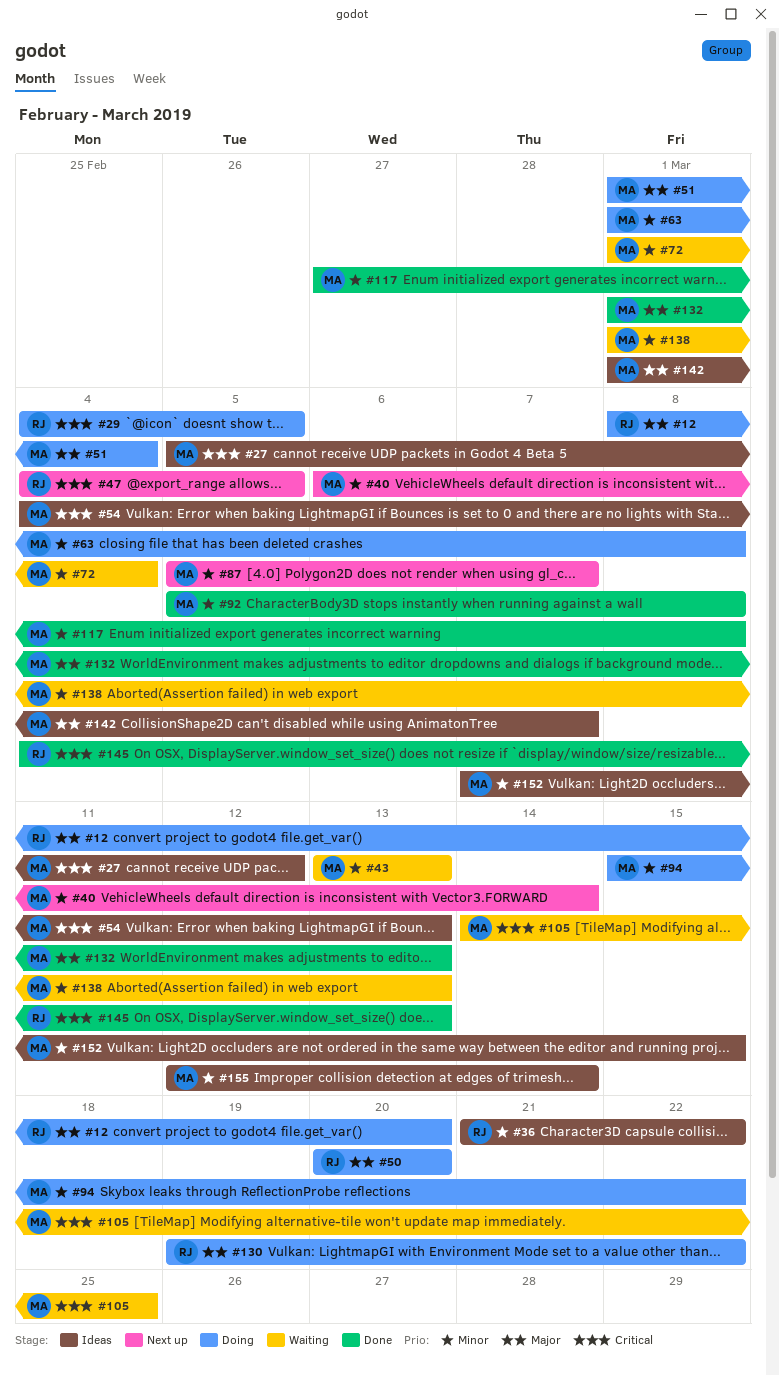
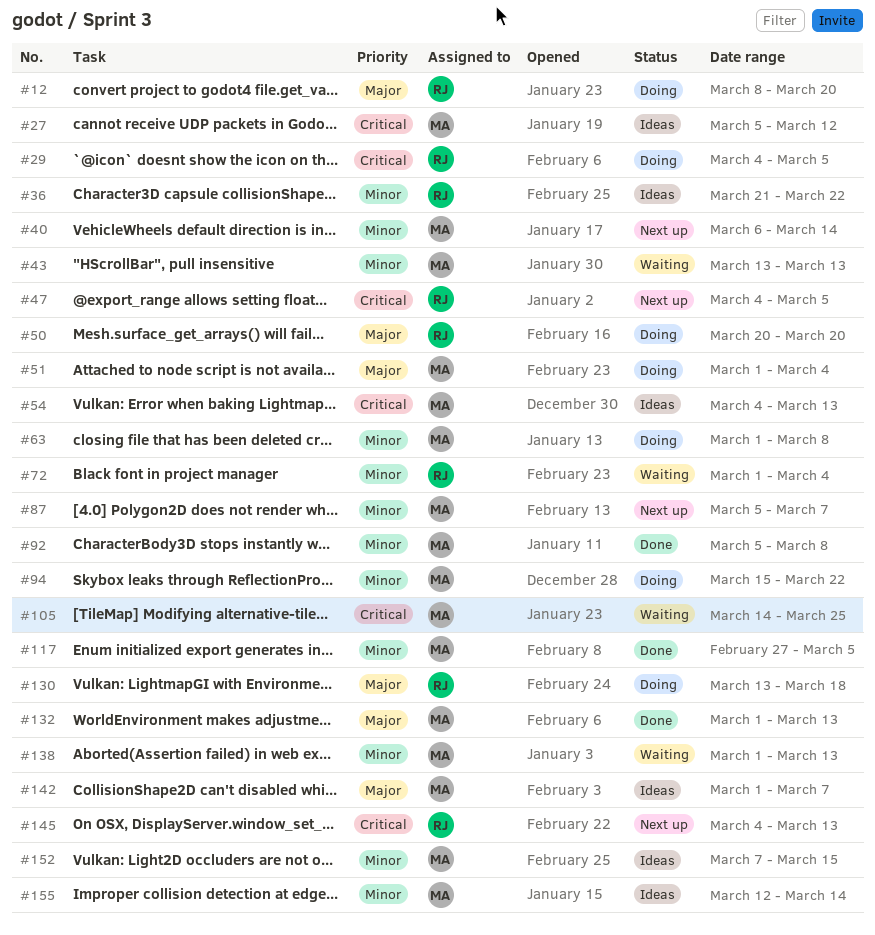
#72, owner: MA -> RJ
#117, due: Mar 8 -> Mar 5
#130, start: Mar 19 -> Mar 13
#130, due: Mar 22 -> Mar 18
#145, status: Done -> Next up

